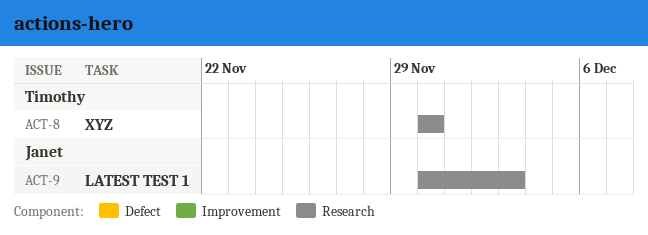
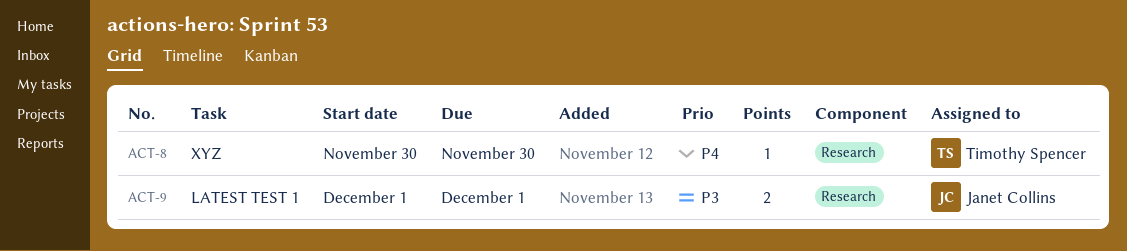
ACT-9, start: Nov 30 -> Dec 1
ACT-9, due: Dec 3 -> Dec 1

